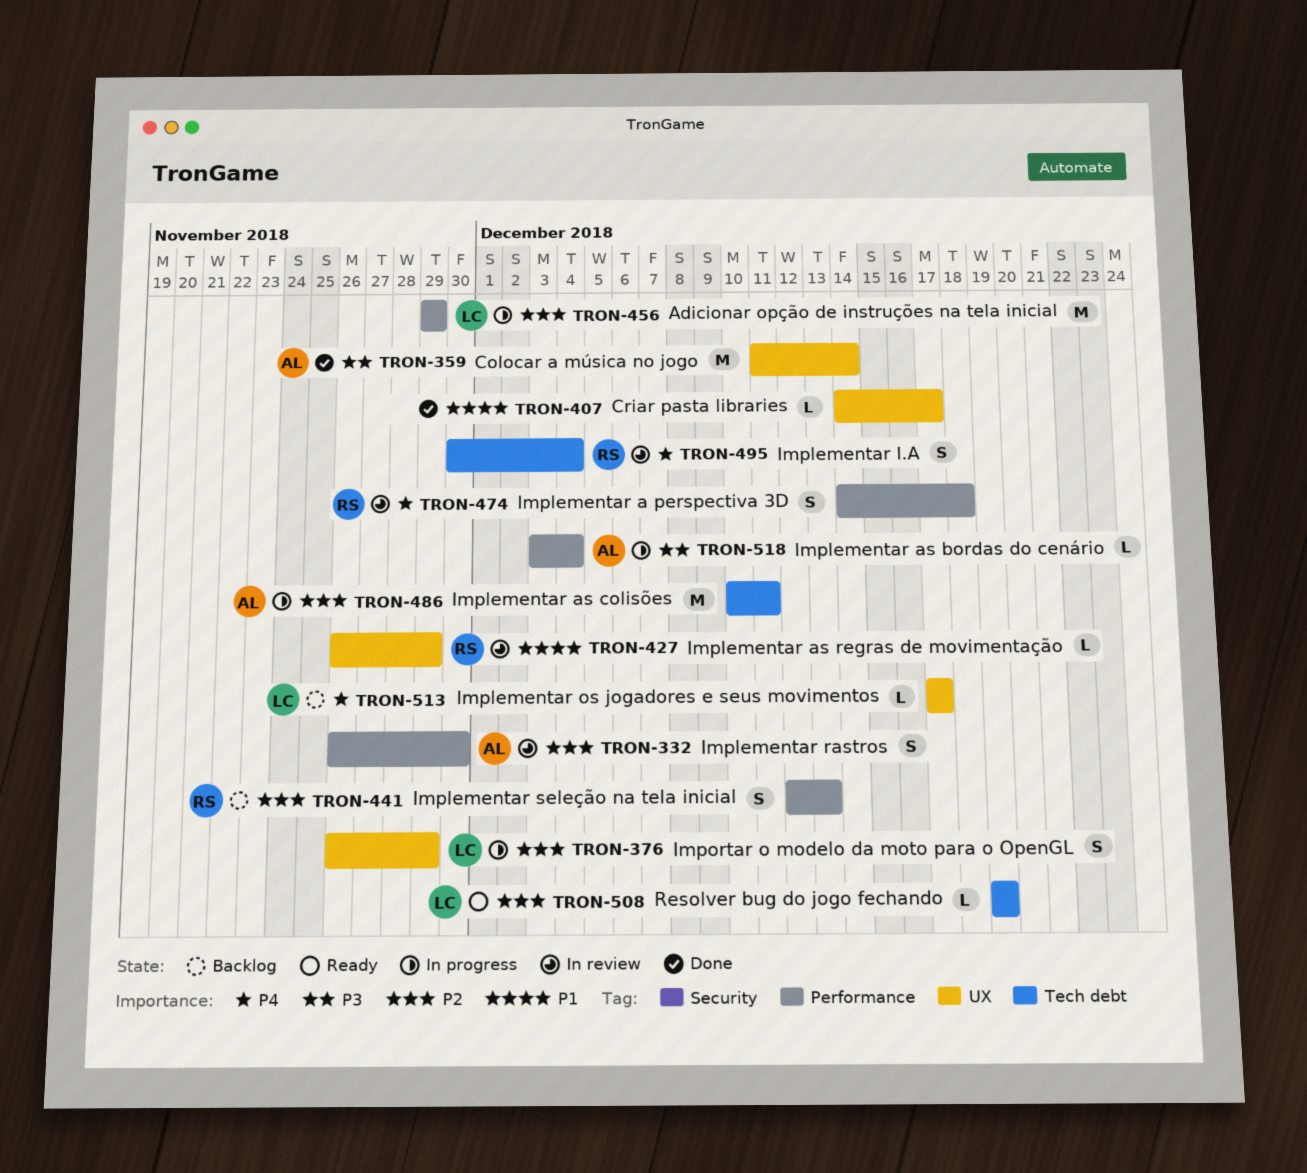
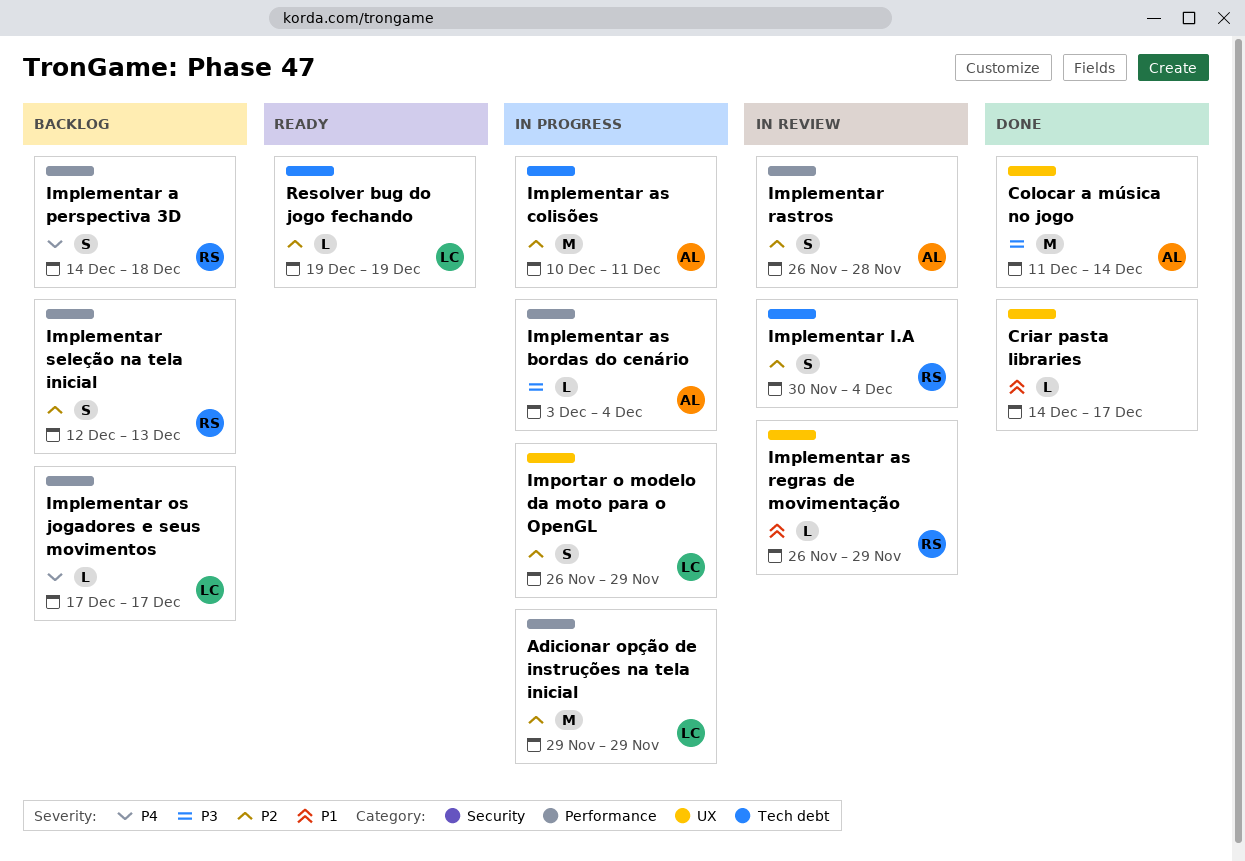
Implementar a perspectiva 3D, status: In review -> Backlog
Implementar I.A, priority: P4 -> P2
Implementar os jogadores e seus movimentos, label: UX -> Performance
Implementar rastros, due: Nov 30 -> Nov 28

